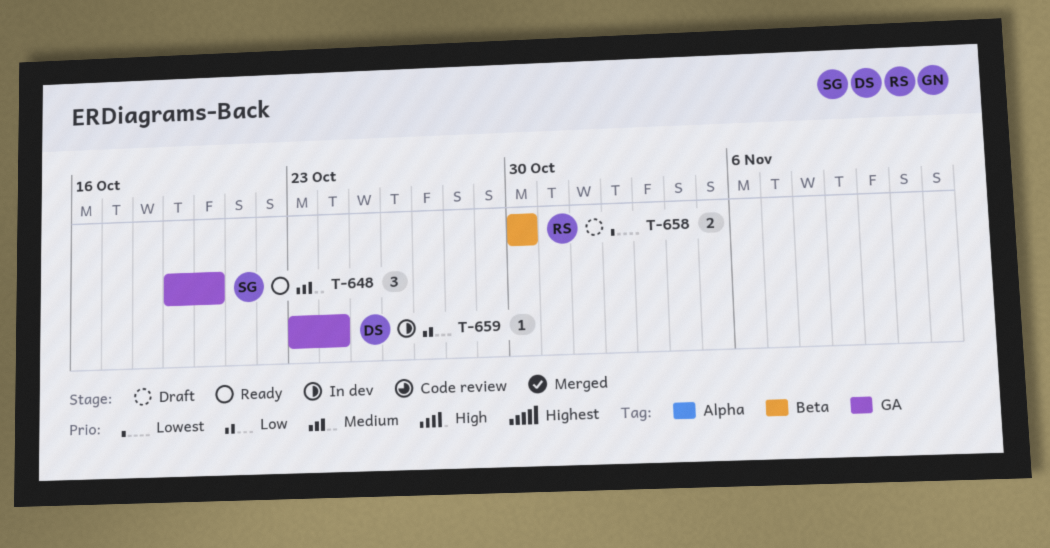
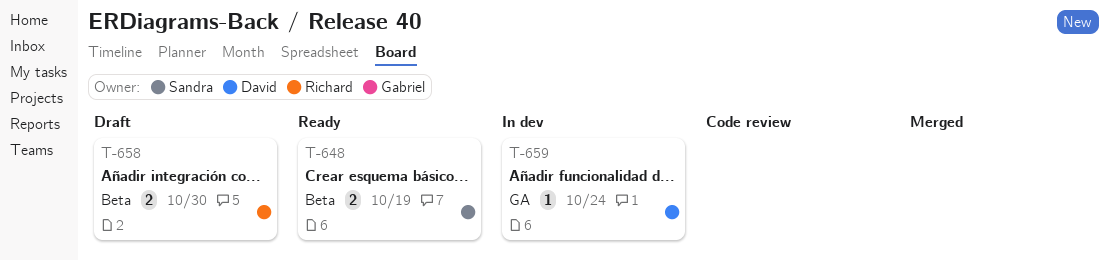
T-648, label: GA -> Beta
T-648, estimate: 3 -> 2
T-648, due: Oct 20 -> Oct 19

